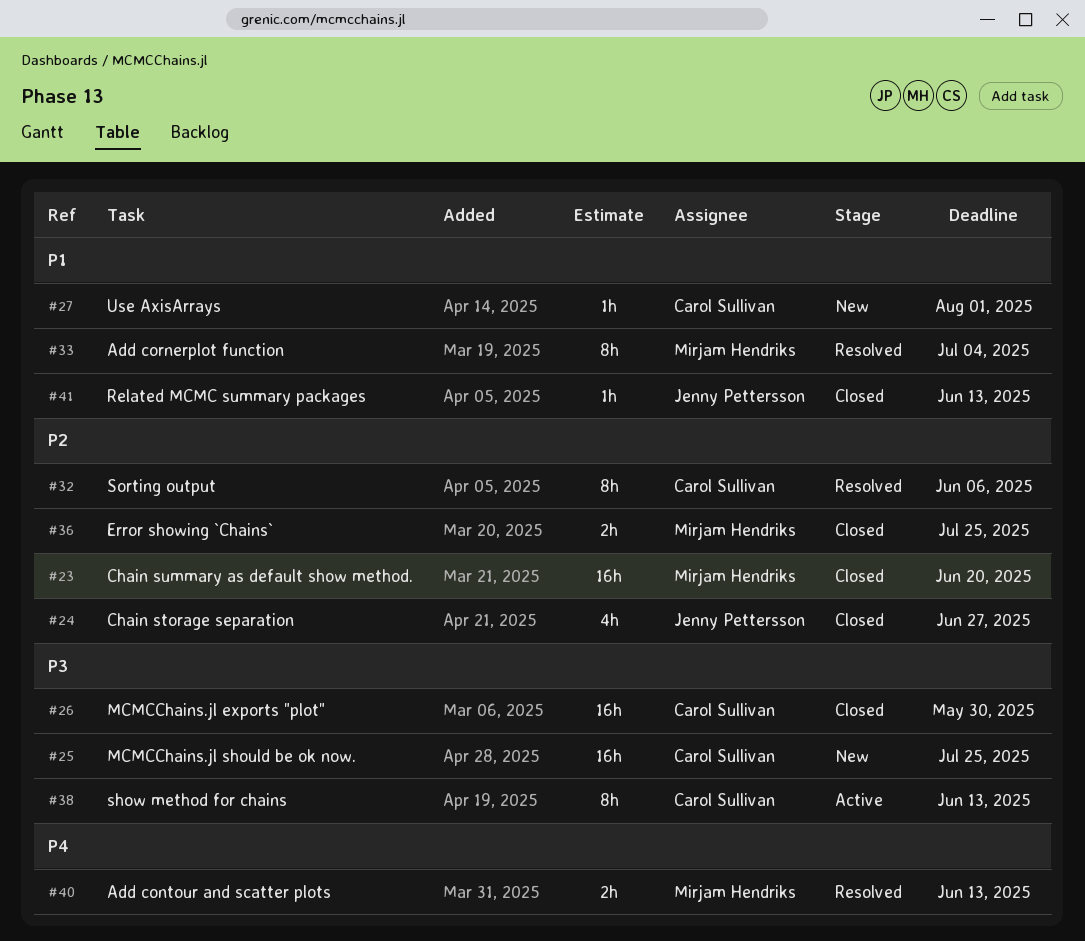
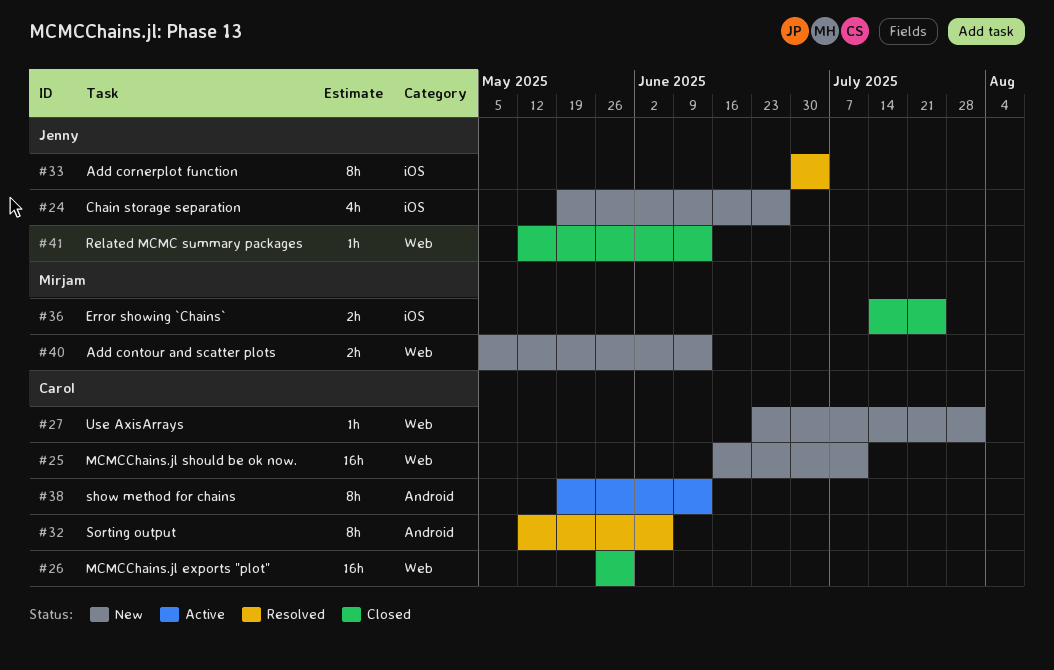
#23: present -> none
#24, status: Closed -> New
#25, due: Jul 25 -> Jul 11
#33, owner: Mirjam Hendriks -> Jenny Pettersson
#40, status: Resolved -> New

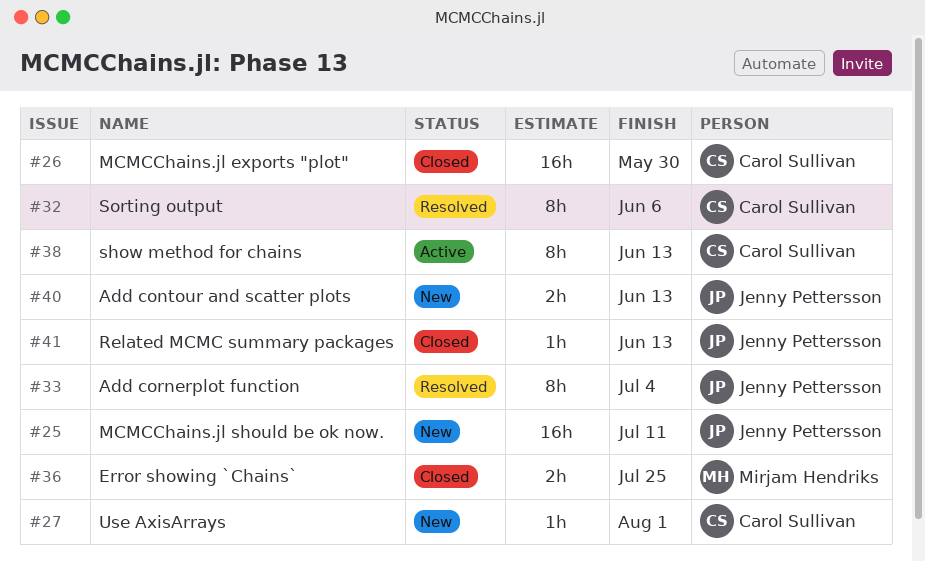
#24: present -> none
#25, owner: Carol Sullivan -> Jenny Pettersson
#40, owner: Mirjam Hendriks -> Jenny Pettersson

